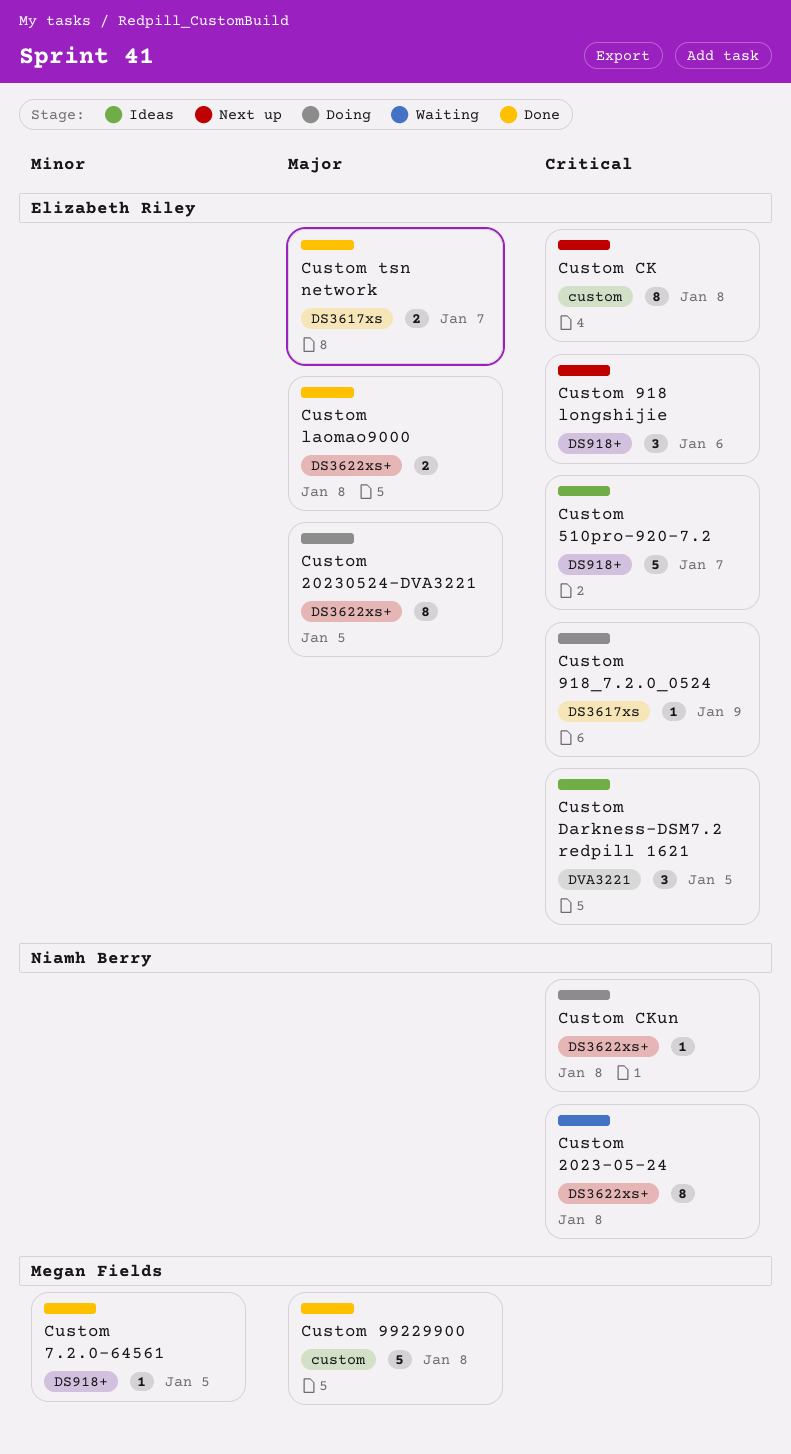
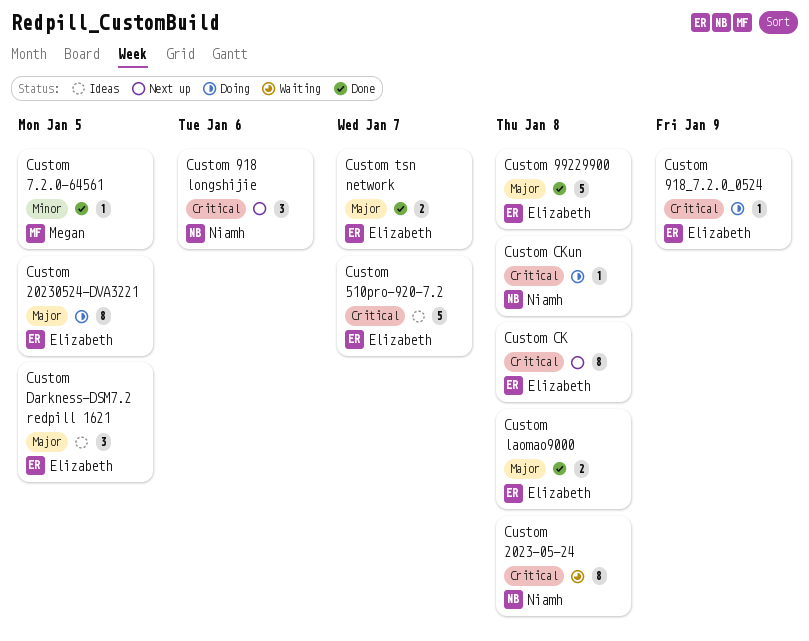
Custom 918 longshijie, owner: Elizabeth Riley -> Niamh Berry
Custom 99229900, owner: Megan Fields -> Elizabeth Riley
Custom Darkness-DSM7.2 redpill 1621, priority: Critical -> Major

